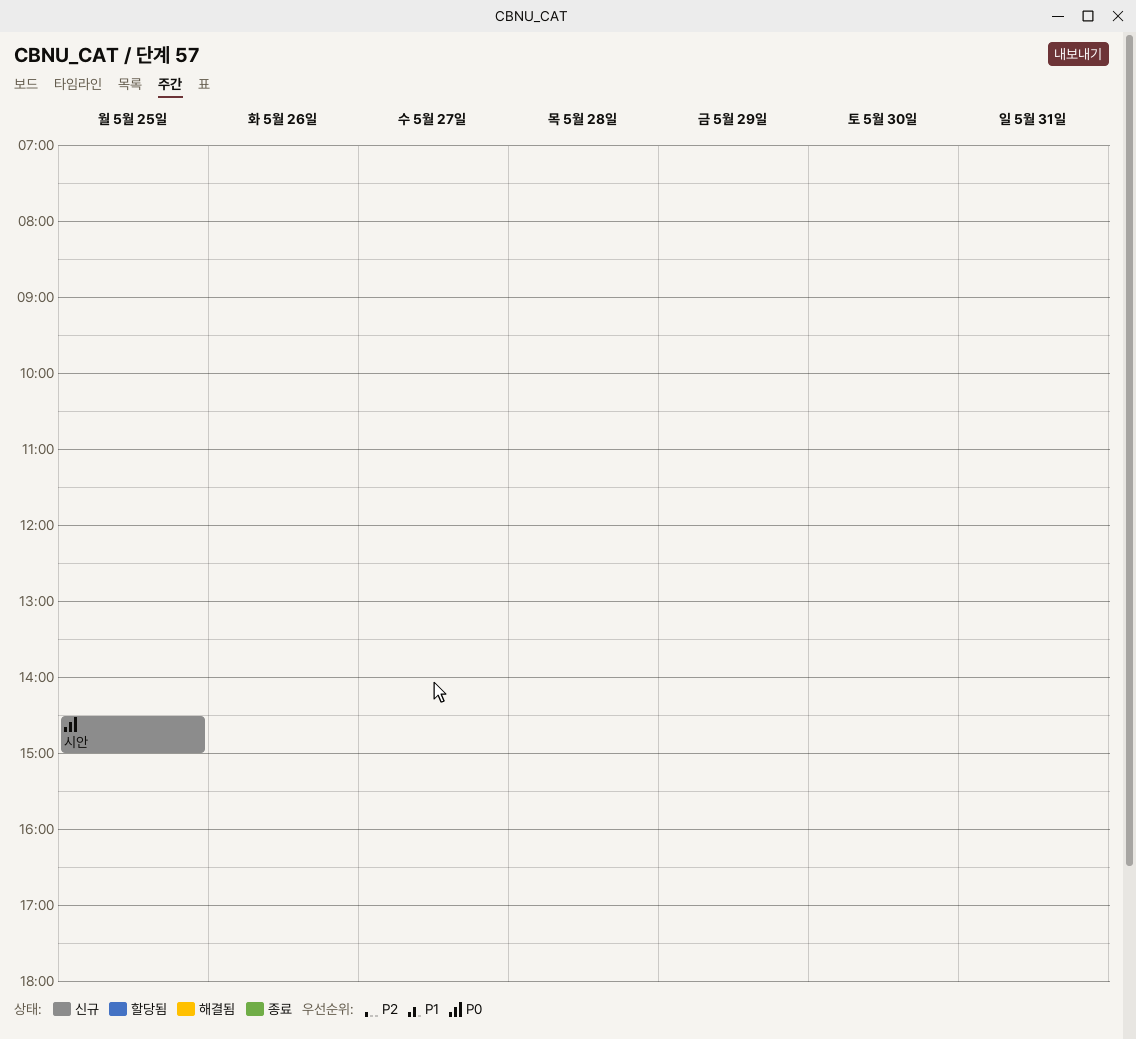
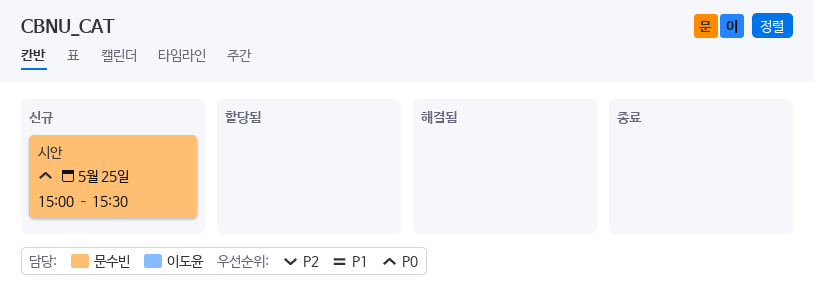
시안, begins: 14:30 -> 15:00
시안, ends: 15:00 -> 15:30

